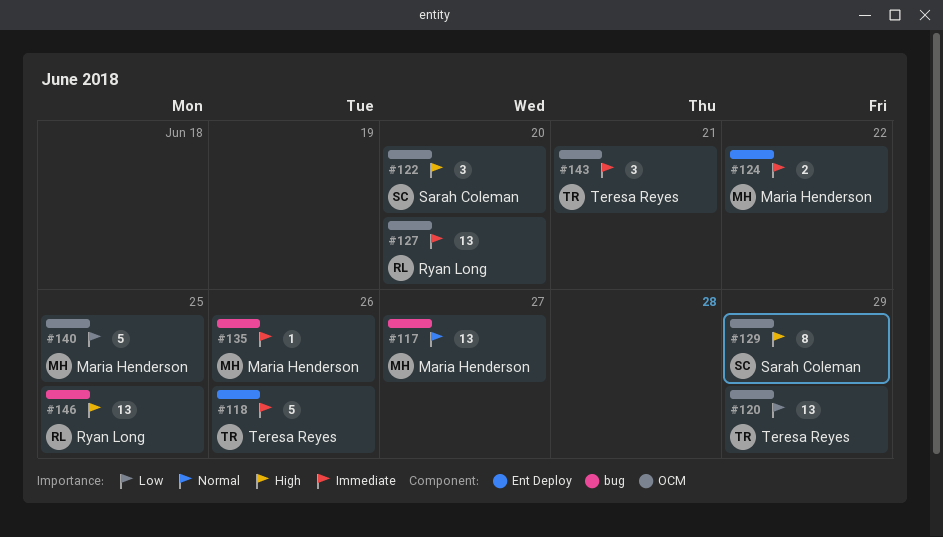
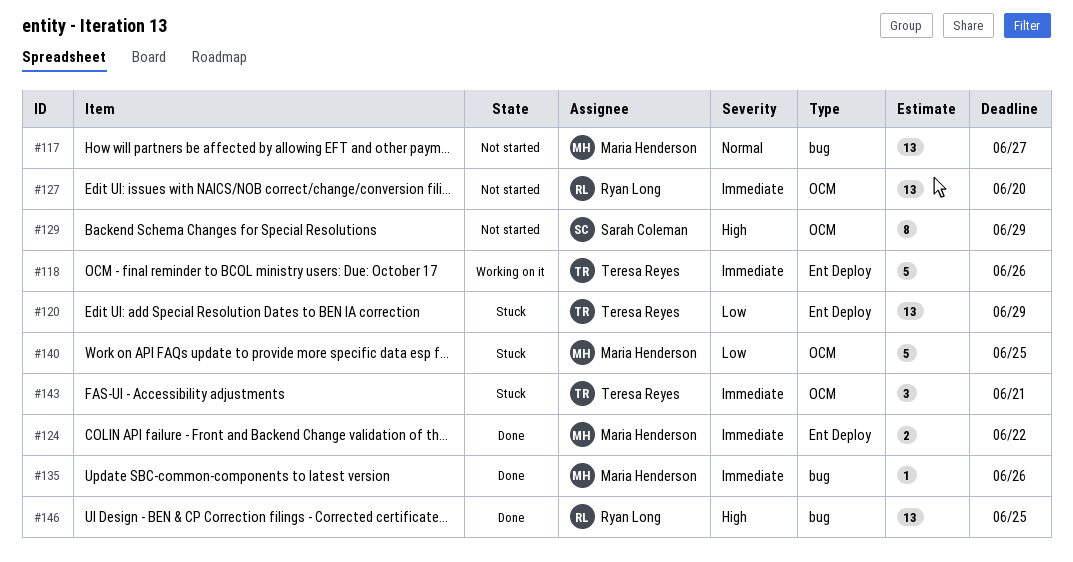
#120, label: OCM -> Ent Deploy
#122: present -> none

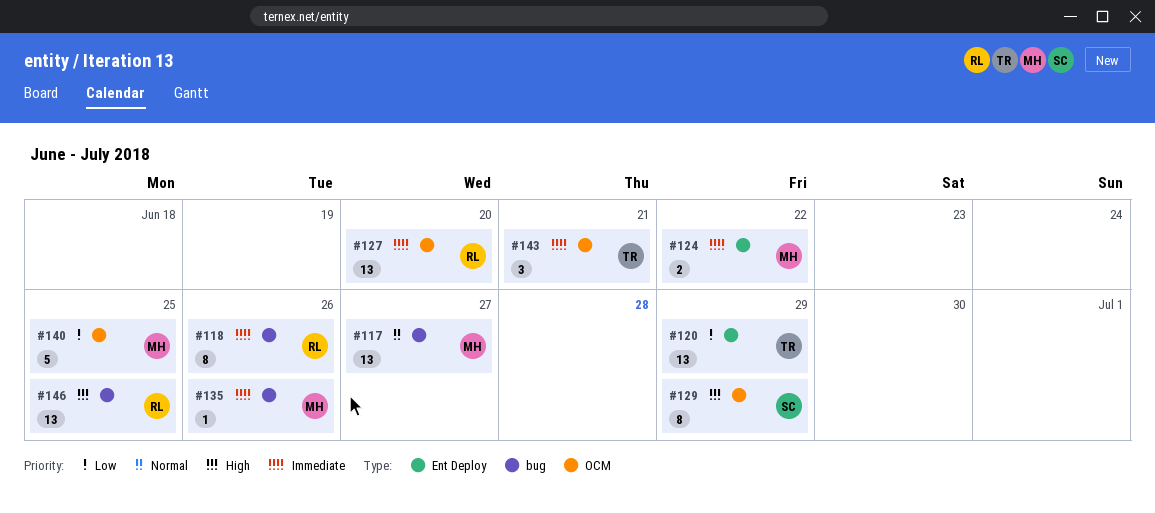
#118, owner: Teresa Reyes -> Ryan Long
#118, label: Ent Deploy -> bug
#118, estimate: 5 -> 8

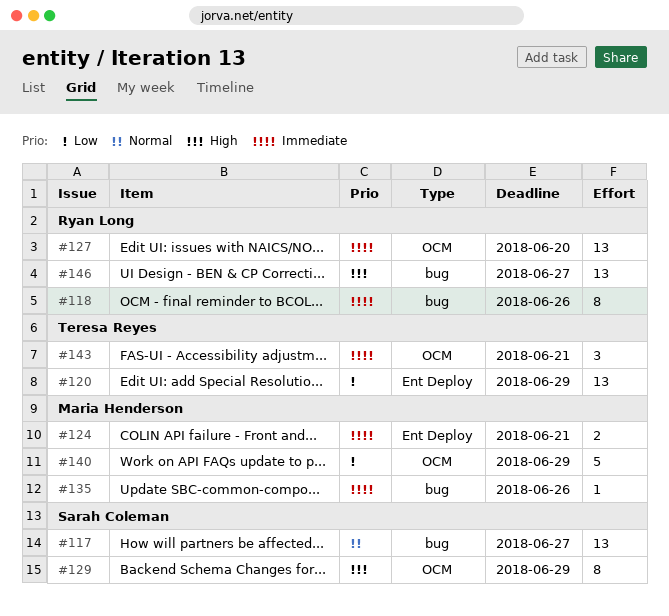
#117, owner: Maria Henderson -> Sarah Coleman
#124, due: Jun 22 -> Jun 21
#140, due: Jun 25 -> Jun 29
#146, due: Jun 25 -> Jun 27

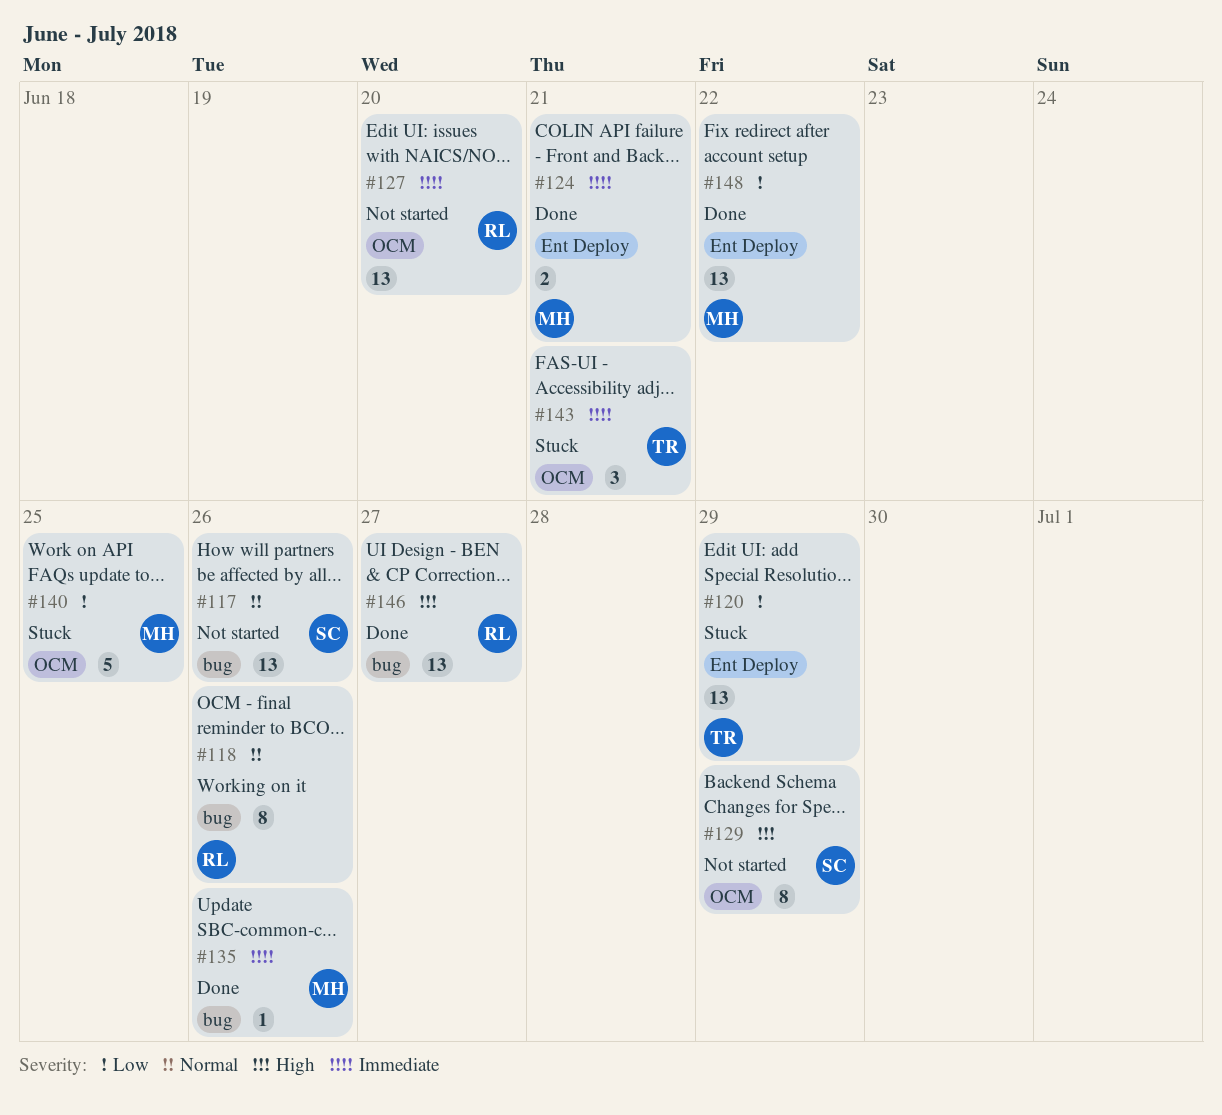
#117, due: Jun 27 -> Jun 26
#118, priority: Immediate -> Normal
#140, due: Jun 29 -> Jun 25
#148: none -> present

